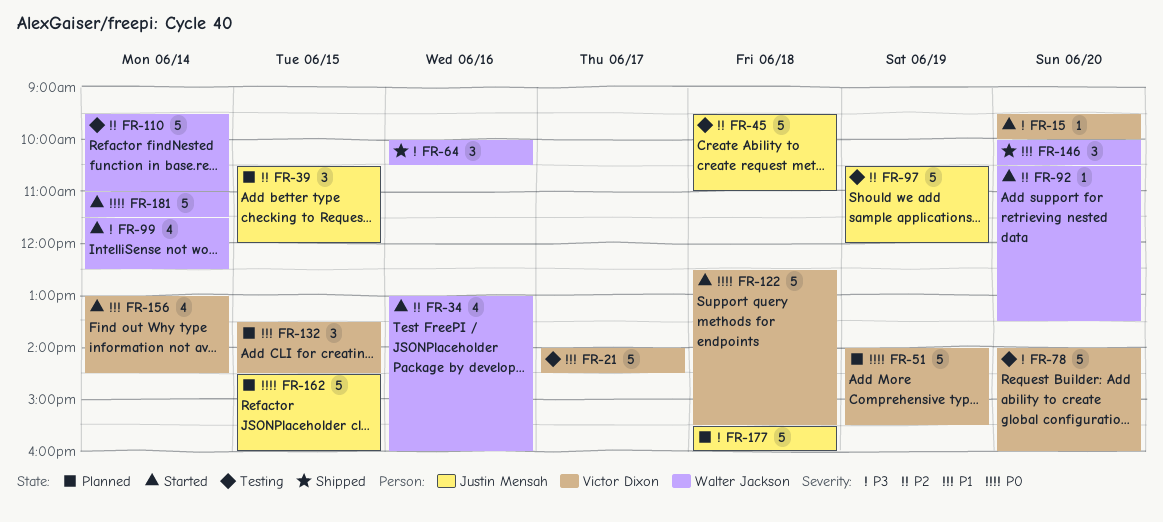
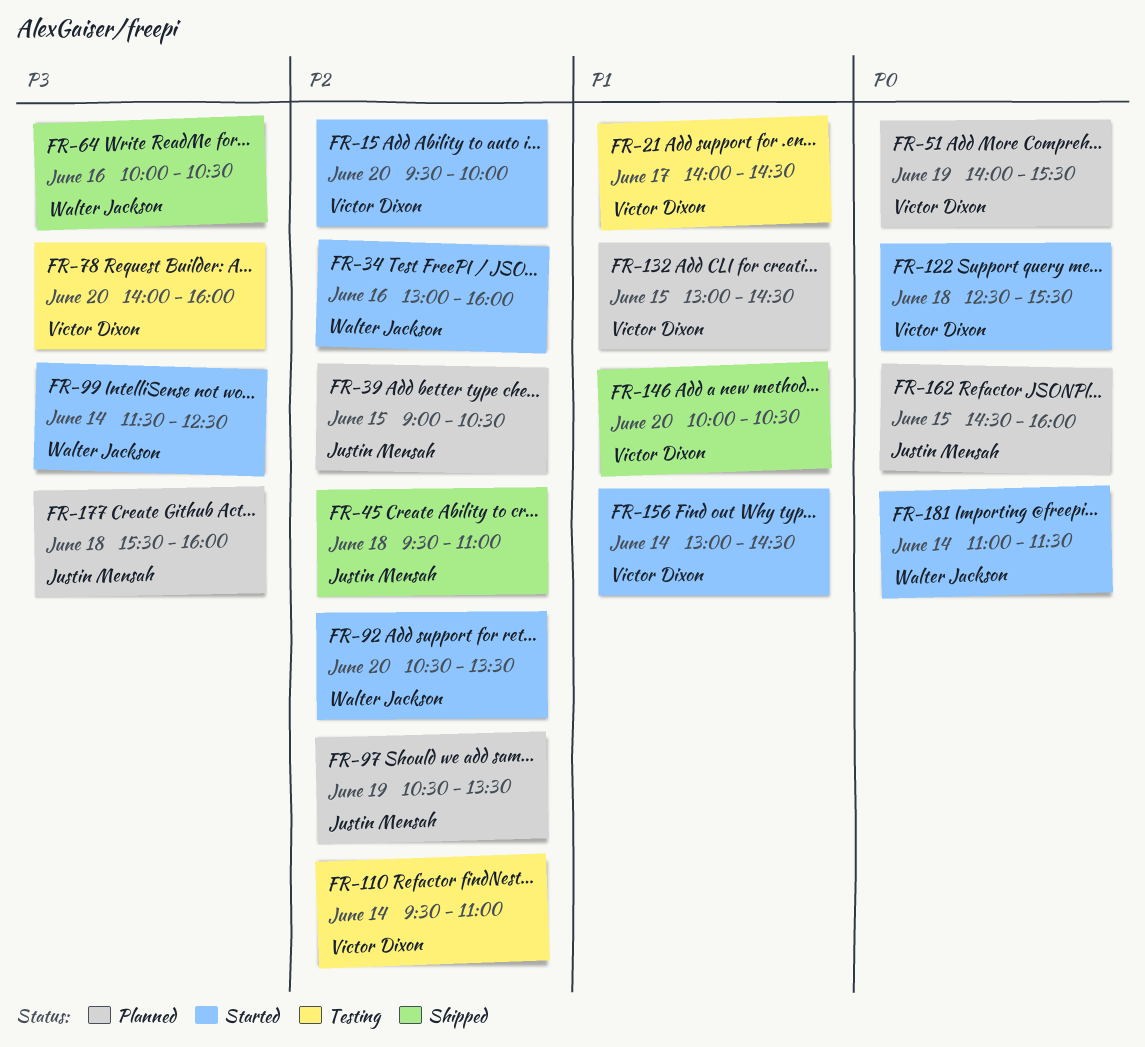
FR-15, priority: P3 -> P2
FR-39, begins: 10:30 -> 09:00
FR-39, ends: 12:00 -> 10:30
FR-45, status: Testing -> Shipped
FR-97, status: Testing -> Planned
FR-97, ends: 12:00 -> 13:30
FR-110, owner: Walter Jackson -> Victor Dixon
FR-132, begins: 13:30 -> 13:00
FR-146, owner: Walter Jackson -> Victor Dixon

